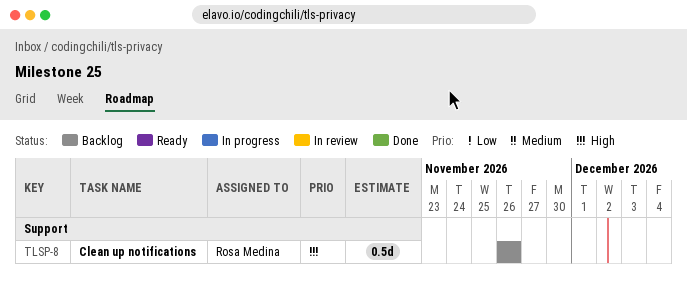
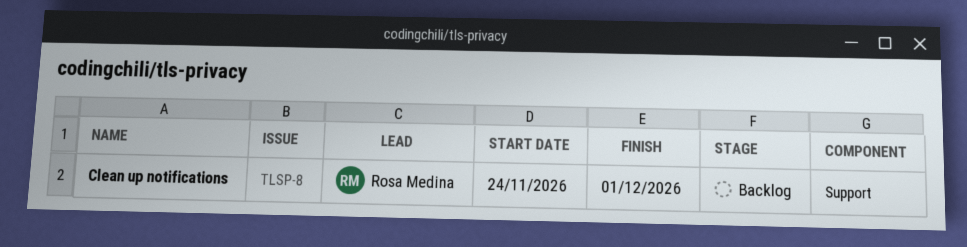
TLSP-8, start: Nov 26 -> Nov 24
TLSP-8, due: Nov 26 -> Dec 1

